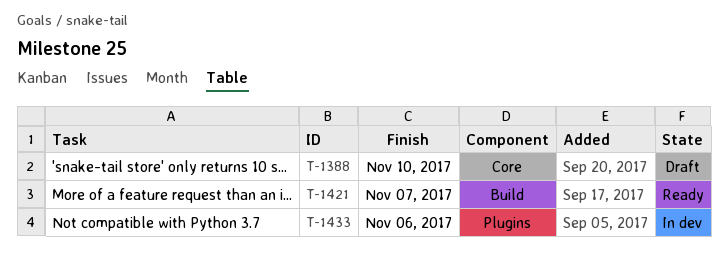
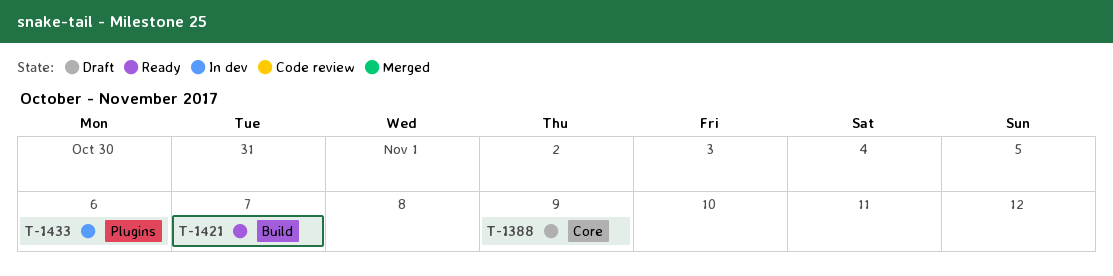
T-1388, due: Nov 10 -> Nov 9

